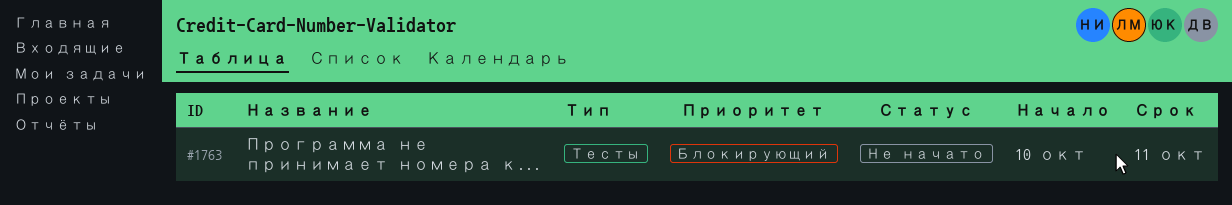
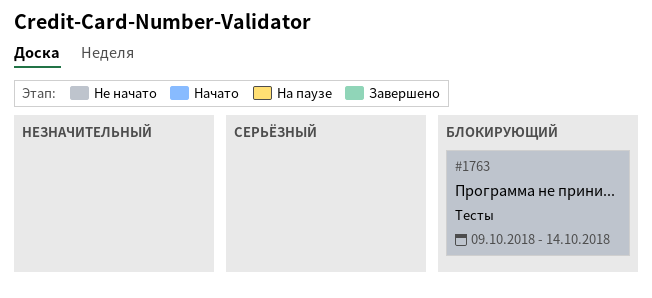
#1763, start: Oct 10 -> Oct 9
#1763, due: Oct 11 -> Oct 14

